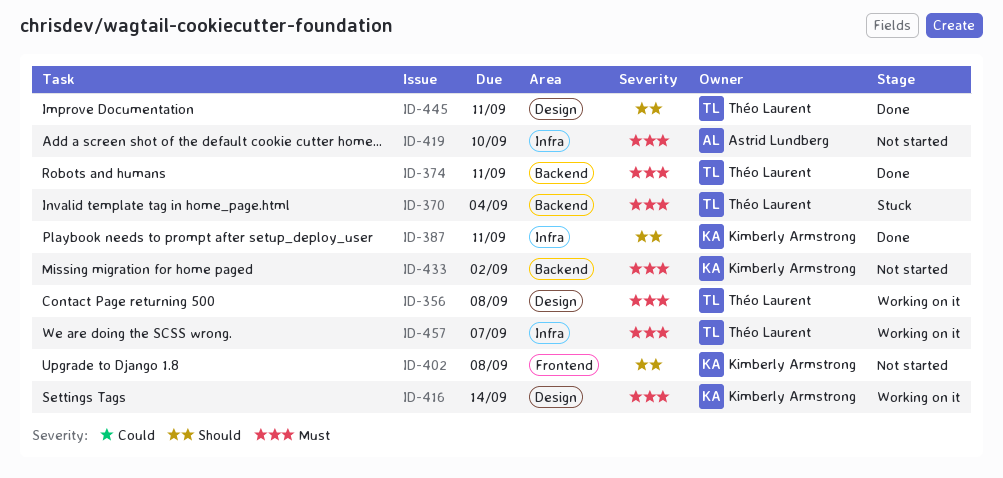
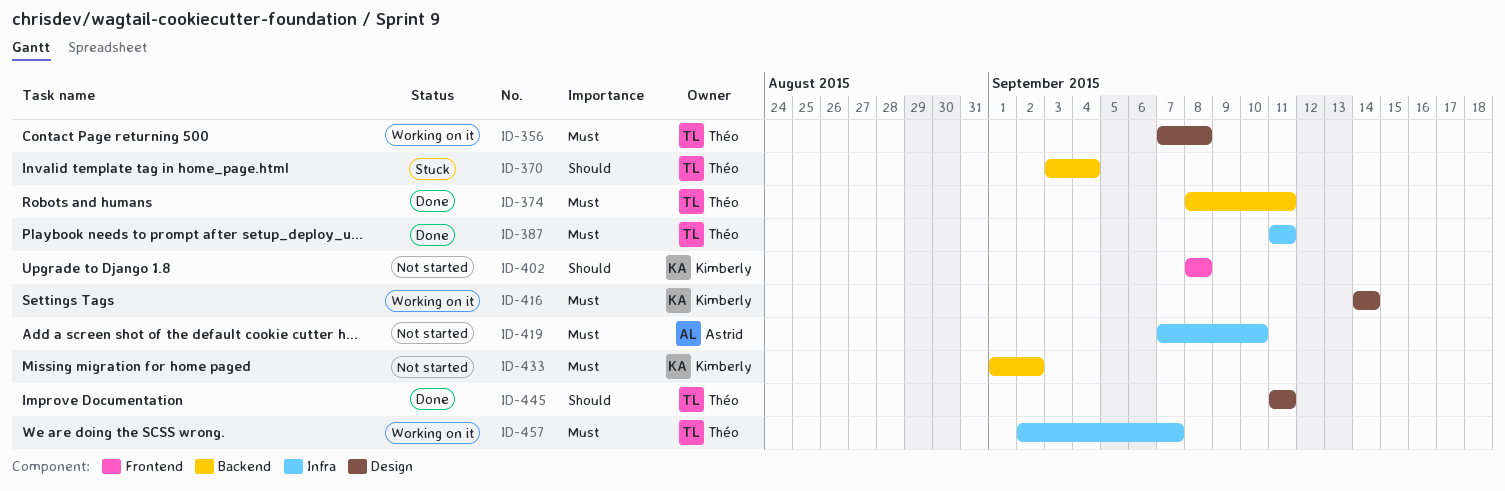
ID-370, priority: Must -> Should
ID-387, owner: Kimberly Armstrong -> Théo Laurent
ID-387, priority: Should -> Must

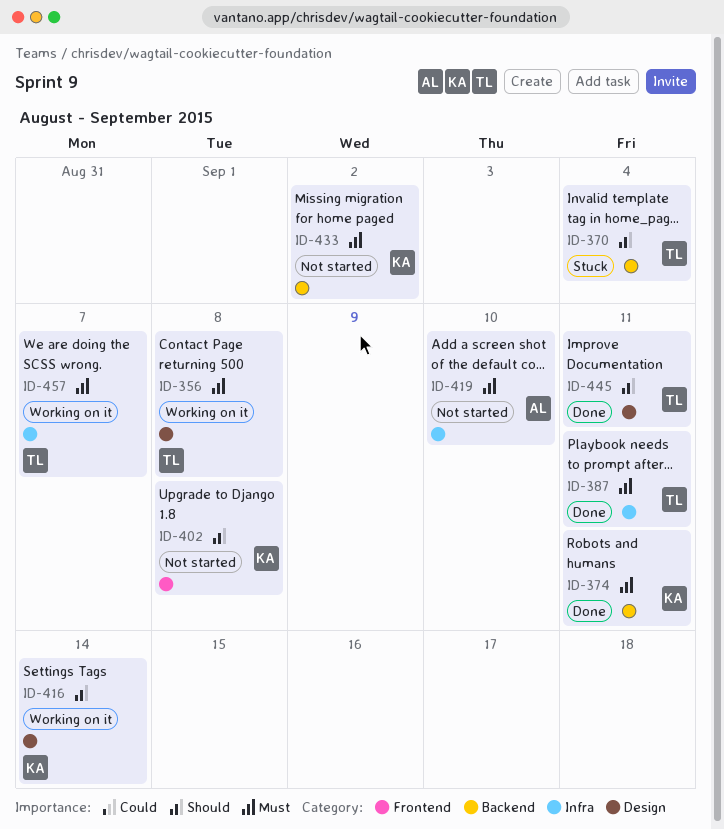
ID-374, owner: Théo -> Kimberly
ID-416, priority: Must -> Should

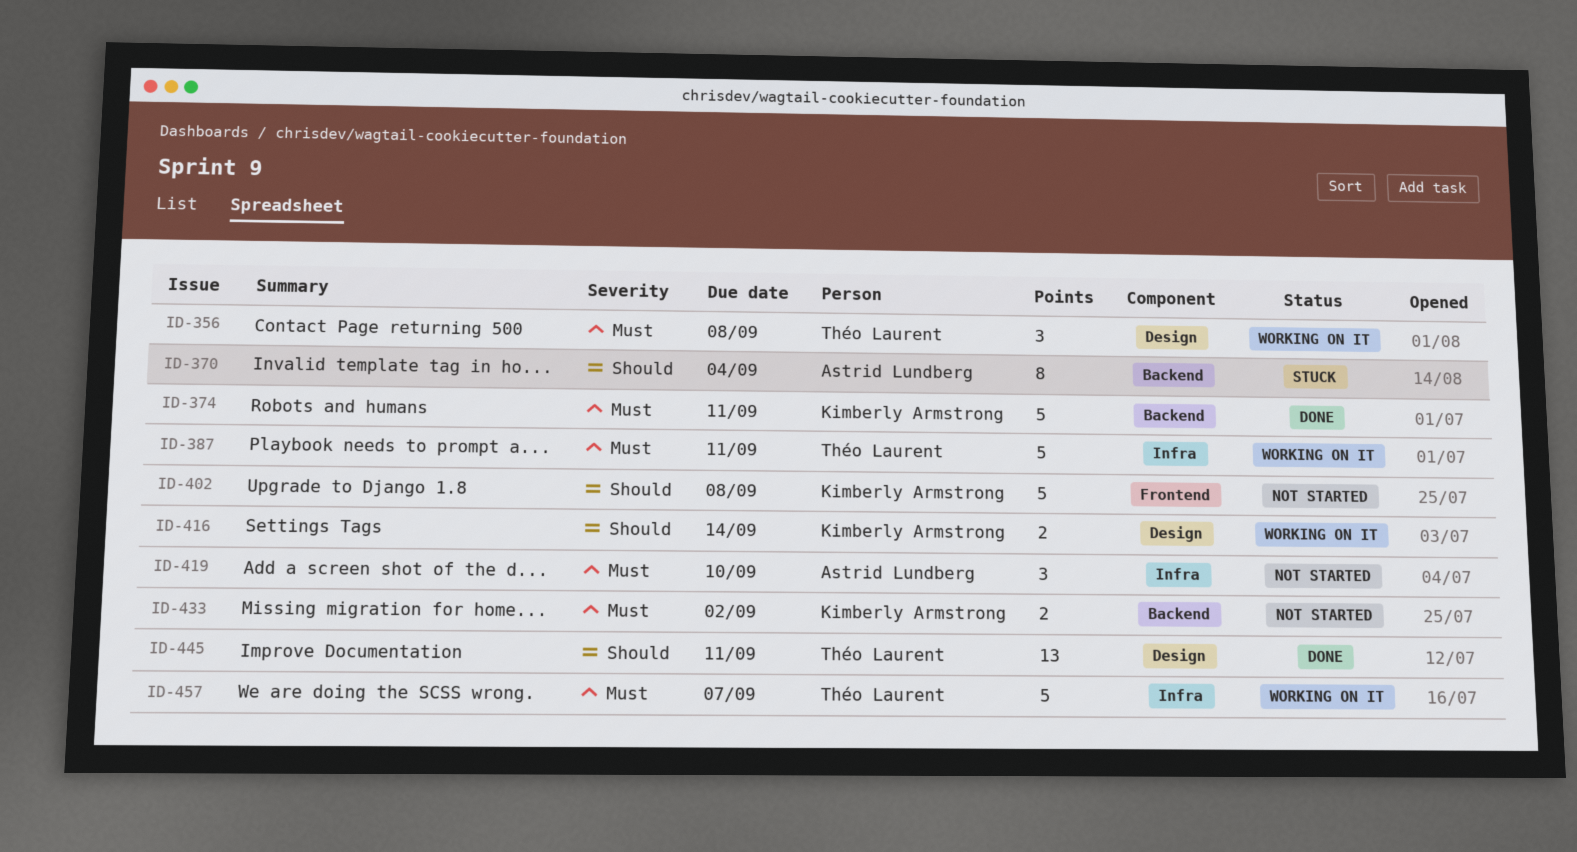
ID-370, owner: Théo Laurent -> Astrid Lundberg
ID-387, status: Done -> Working on it

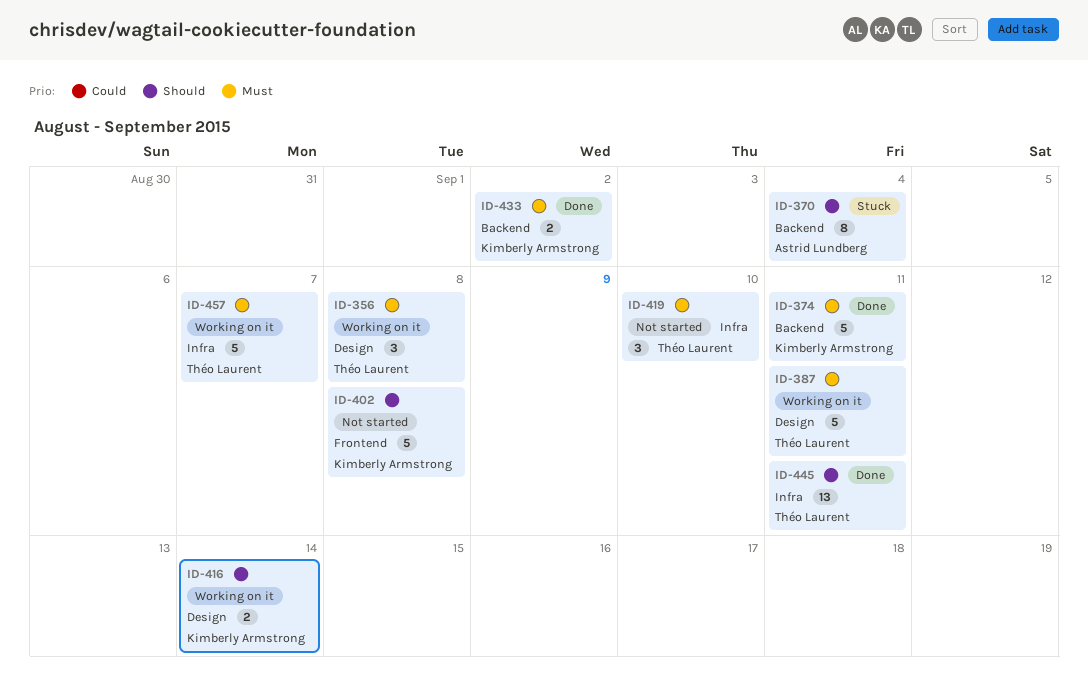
ID-387, label: Infra -> Design
ID-419, owner: Astrid Lundberg -> Théo Laurent
ID-433, status: Not started -> Done
ID-445, label: Design -> Infra

